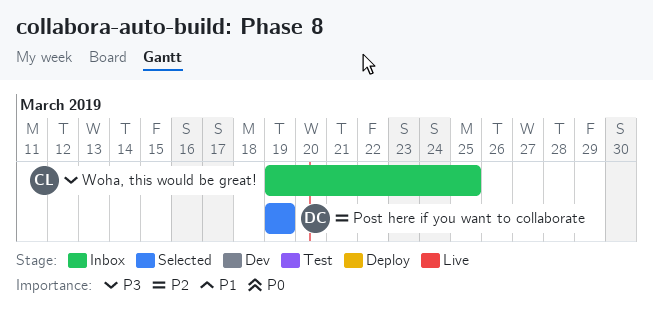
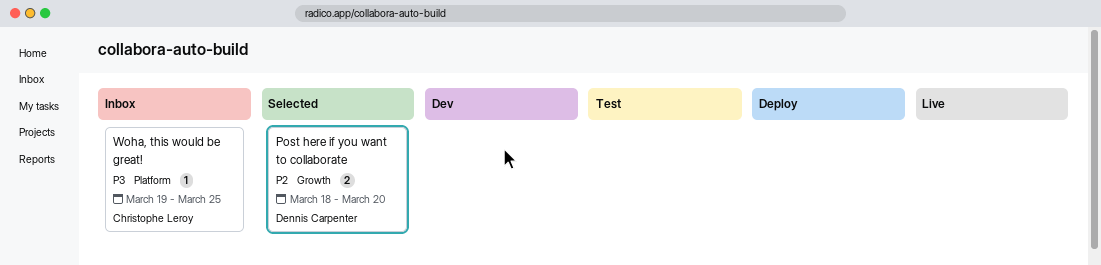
Post here if you want to collaborate, start: Mar 19 -> Mar 18
Post here if you want to collaborate, due: Mar 19 -> Mar 20

